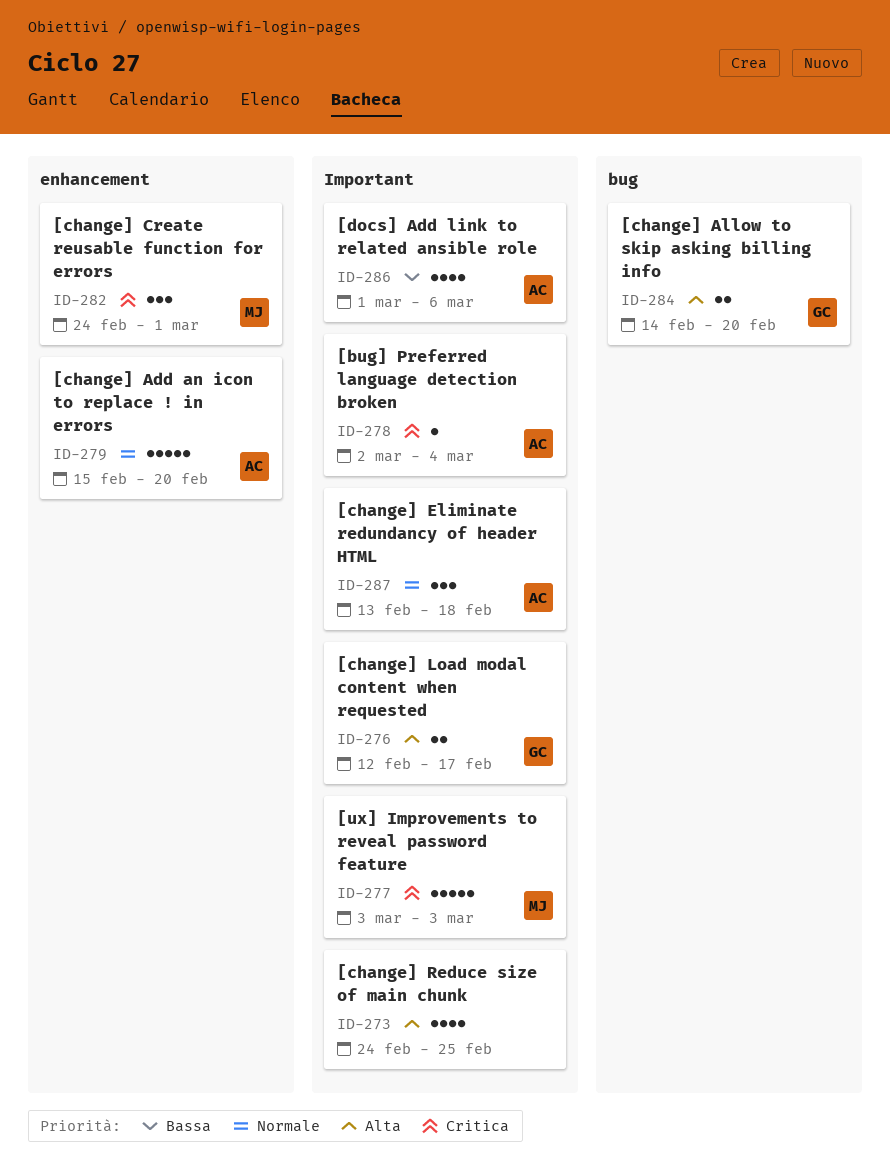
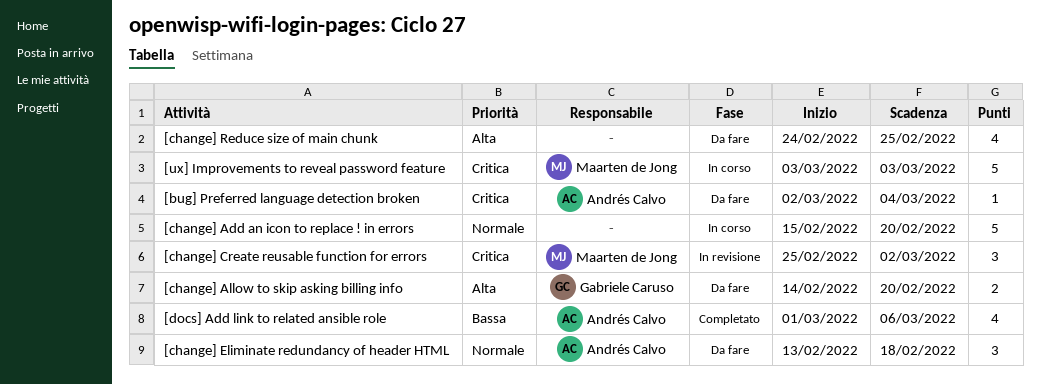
[change] Add an icon to replace ! in errors, owner: Andrés Calvo -> none
[change] Create reusable function for errors, start: Feb 24 -> Feb 25
[change] Create reusable function for errors, due: Mar 1 -> Mar 2
[change] Load modal content when requested: present -> none

